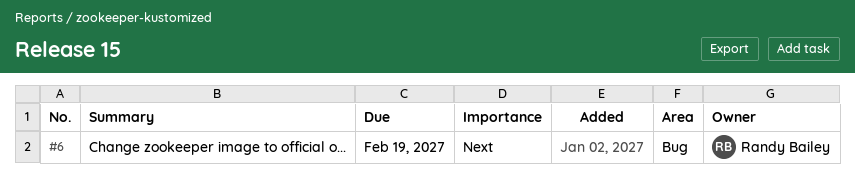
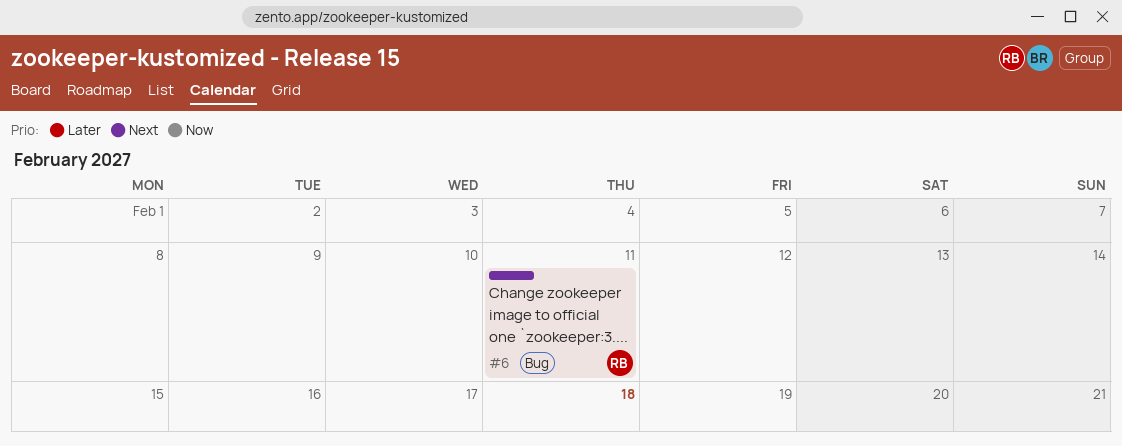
#6, due: Feb 19 -> Feb 11

